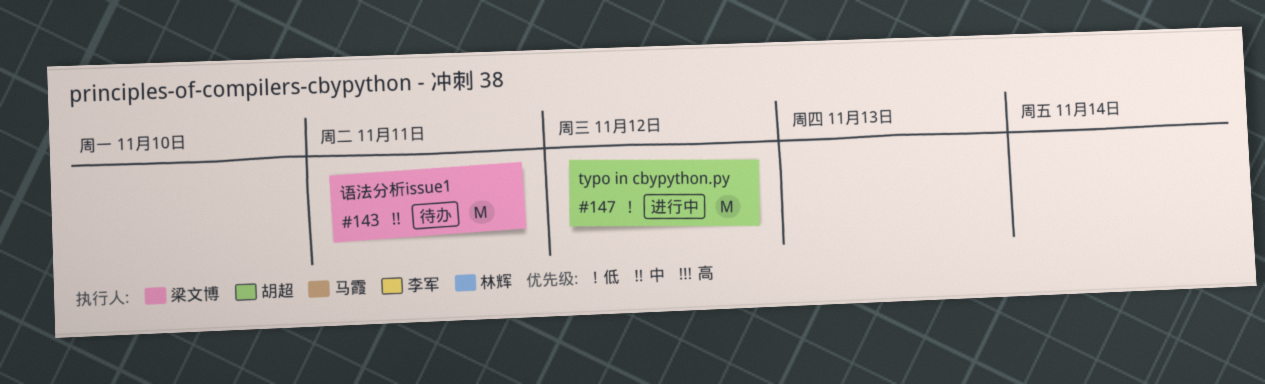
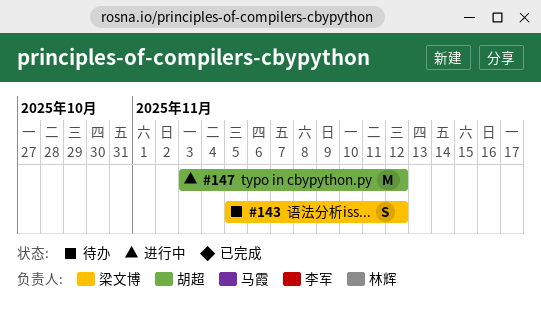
#143, estimate: M -> S
#143, due: Nov 11 -> Nov 12

